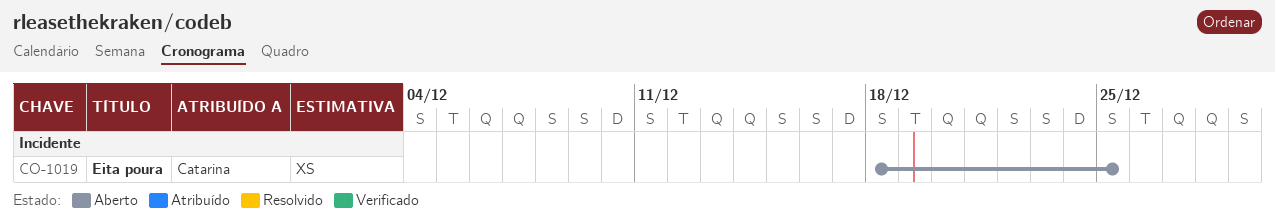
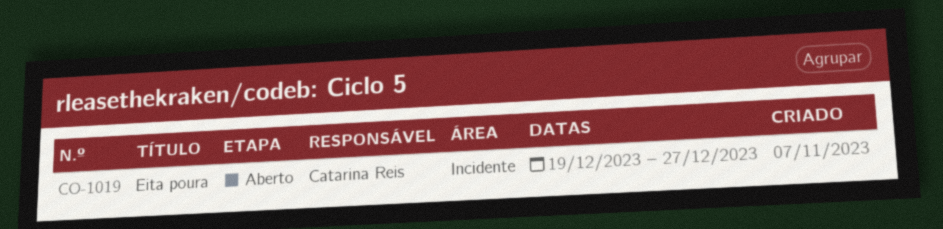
CO-1019, start: Dec 18 -> Dec 19
CO-1019, due: Dec 25 -> Dec 27

